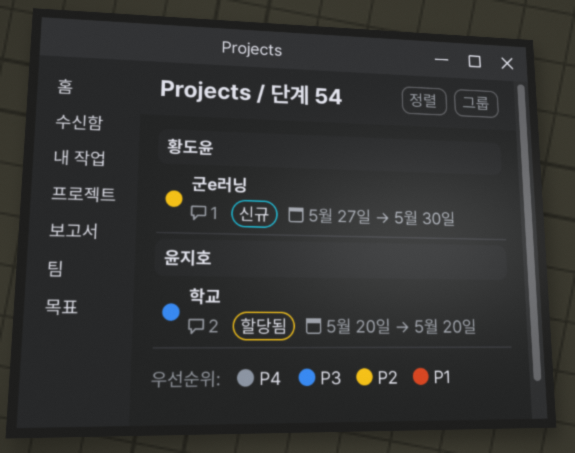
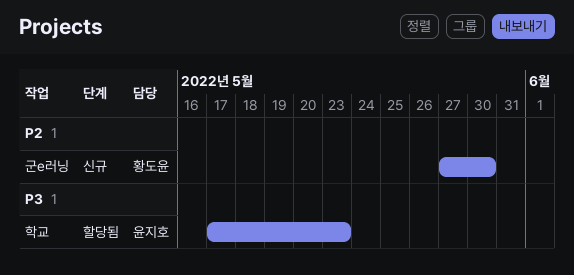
학교, start: May 20 -> May 17
학교, due: May 20 -> May 23

